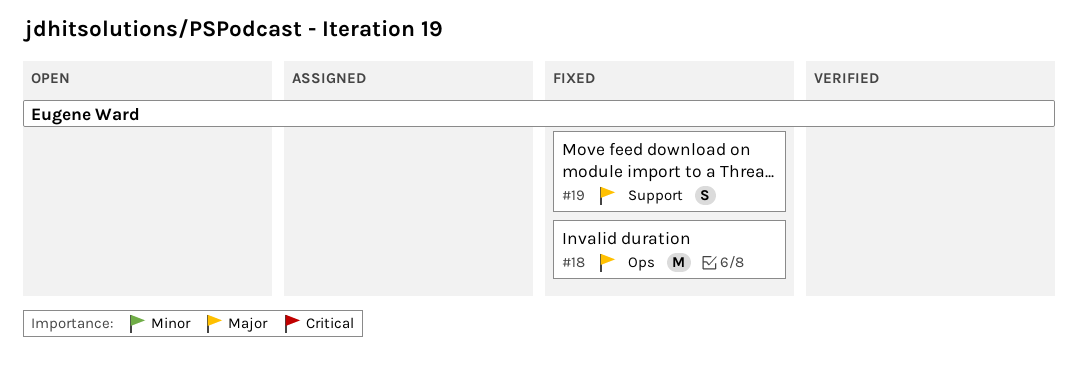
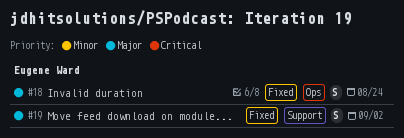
#18, estimate: M -> S

